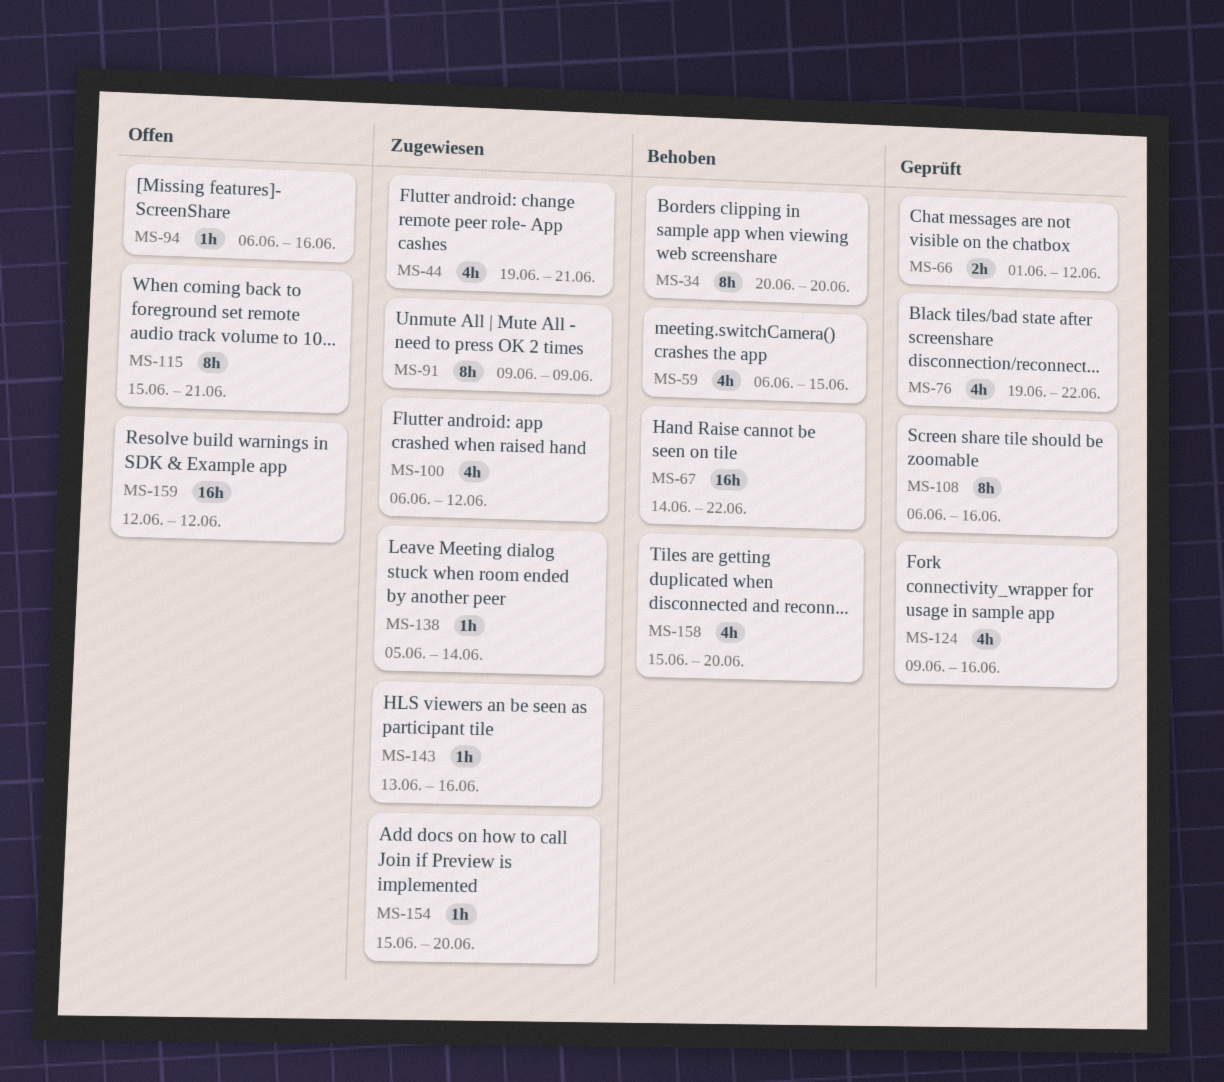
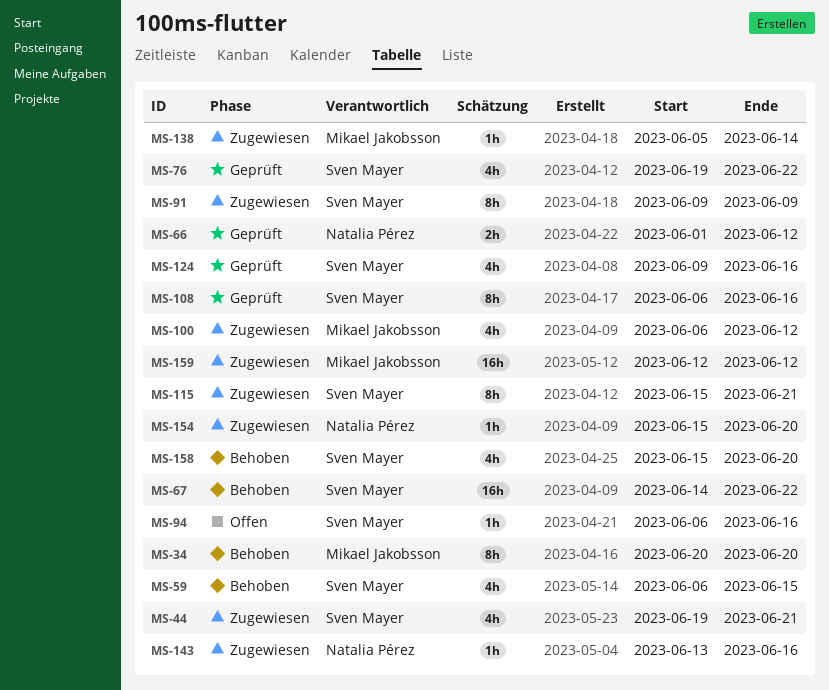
MS-115, status: Offen -> Zugewiesen
MS-159, status: Offen -> Zugewiesen

